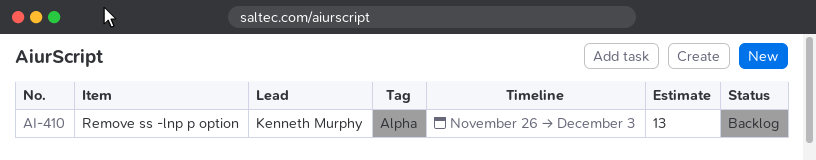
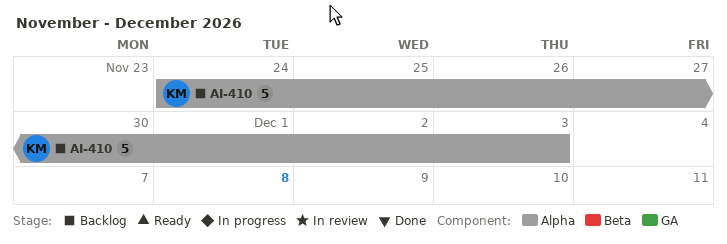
AI-410, estimate: 13 -> 5
AI-410, start: Nov 26 -> Nov 24

